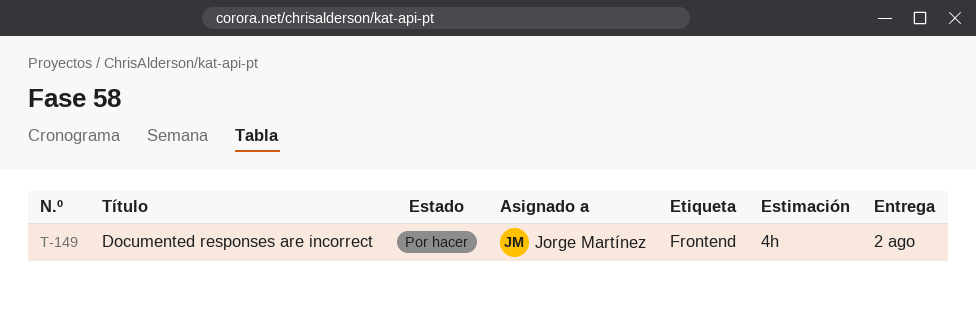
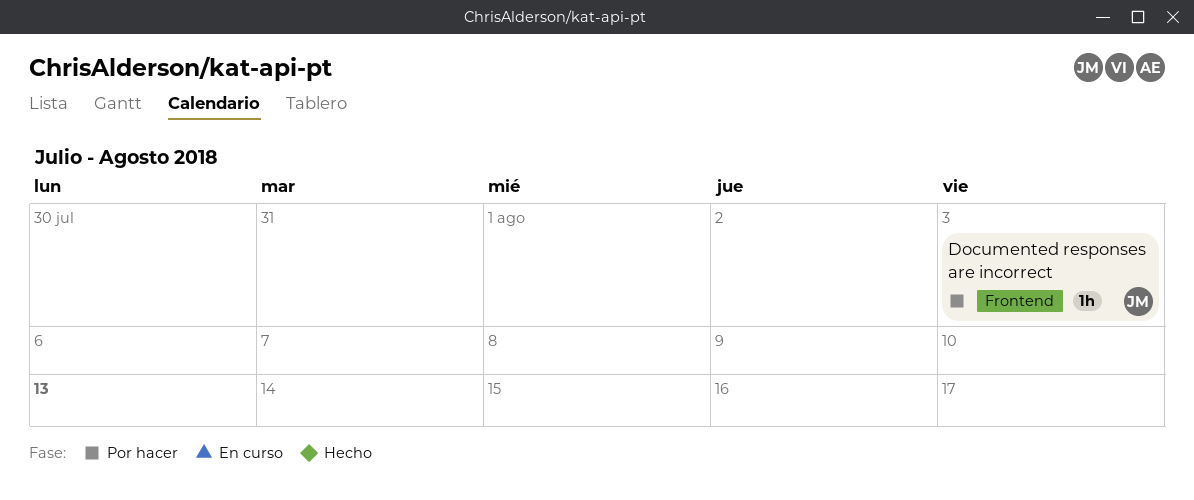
Documented responses are incorrect, estimate: 4h -> 1h
Documented responses are incorrect, due: Aug 2 -> Aug 3

